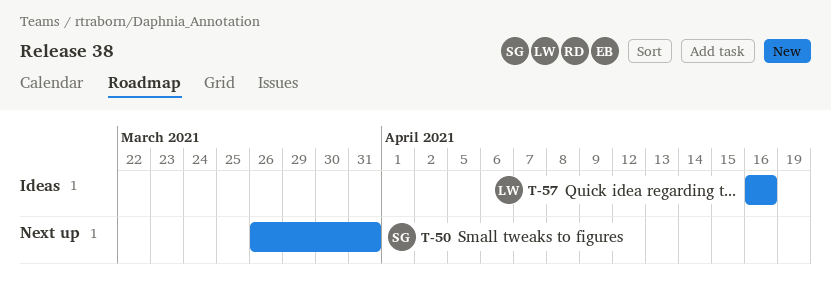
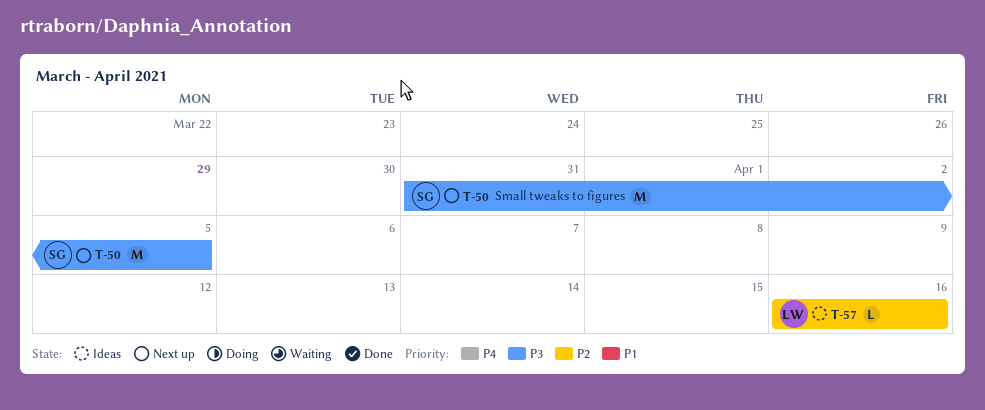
T-50, start: Mar 26 -> Mar 31
T-50, due: Mar 31 -> Apr 5

